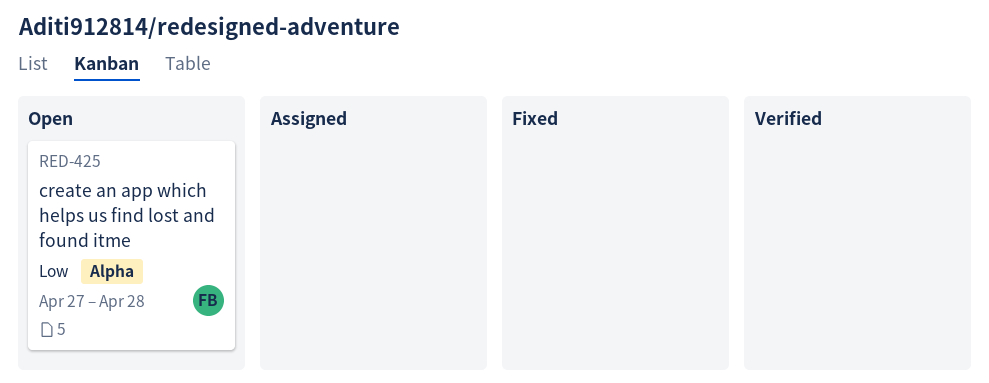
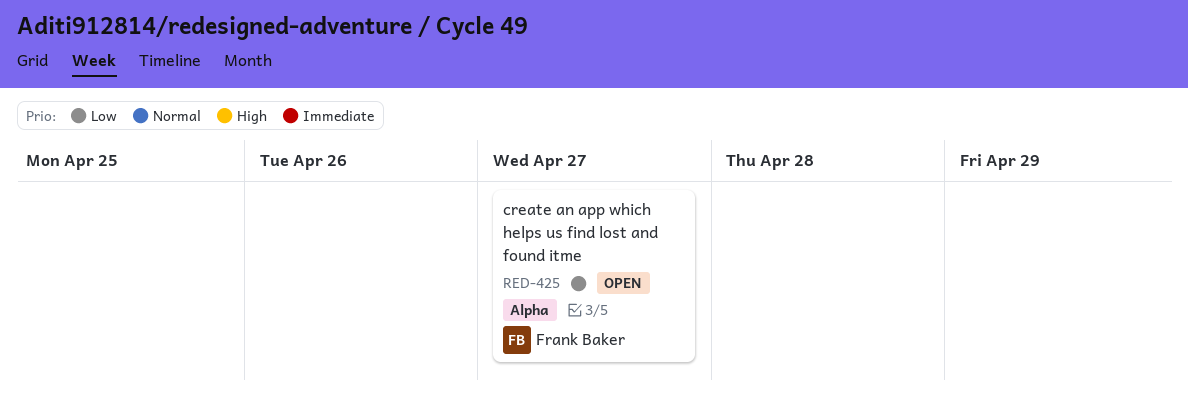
RED-425, due: Apr 28 -> Apr 27

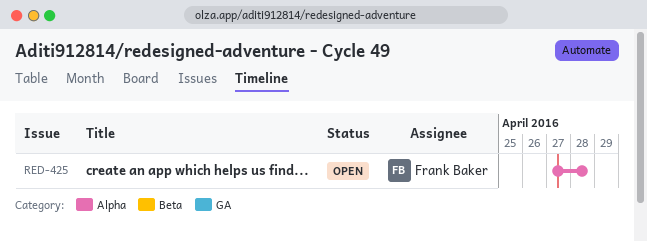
RED-425, due: Apr 27 -> Apr 28

